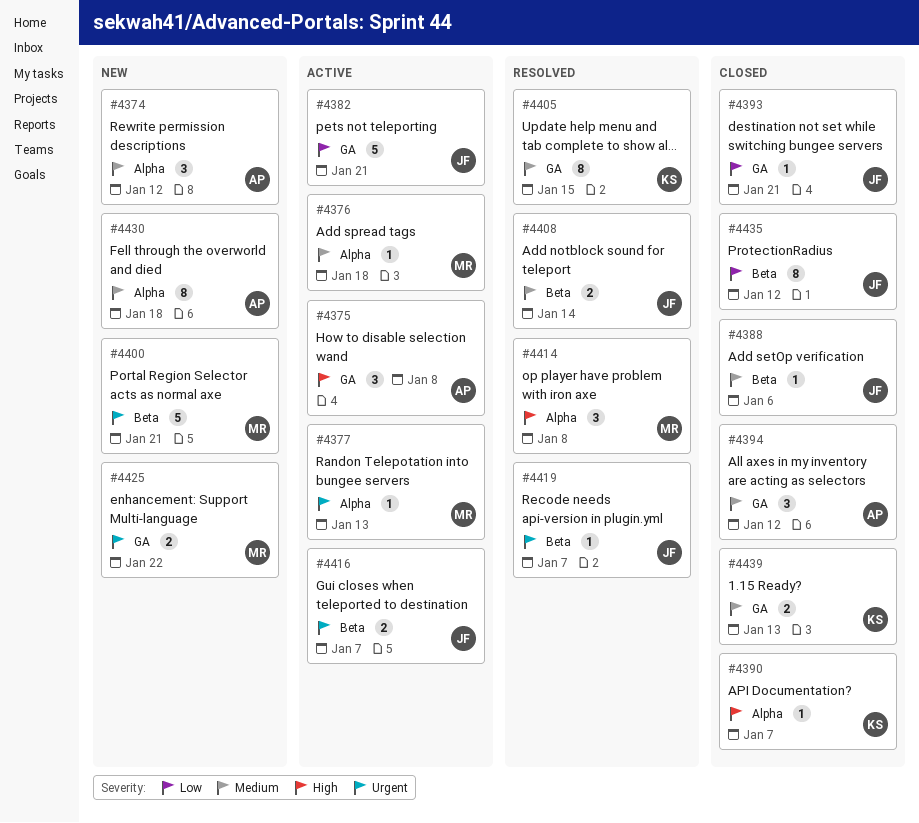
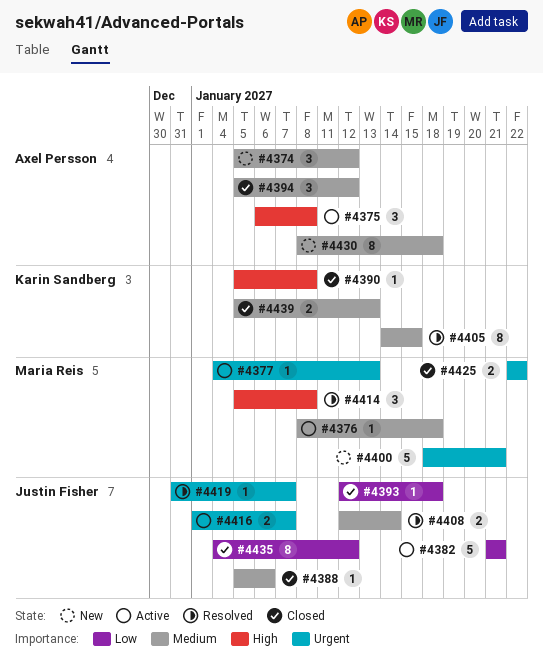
#4390, due: Jan 7 -> Jan 8
#4393, due: Jan 21 -> Jan 18
#4425, status: New -> Closed

